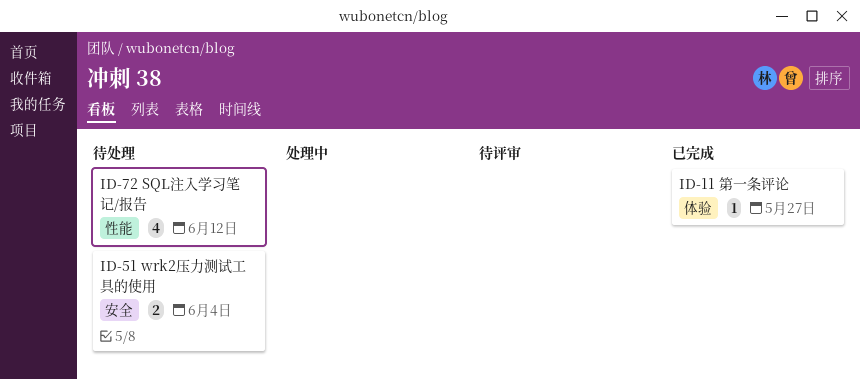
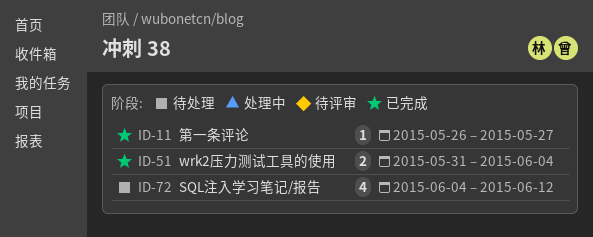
ID-51, status: 待处理 -> 已完成

